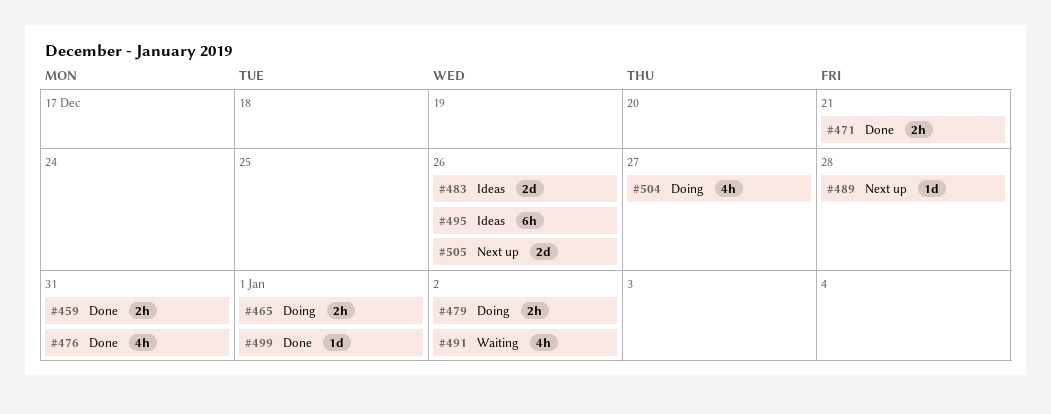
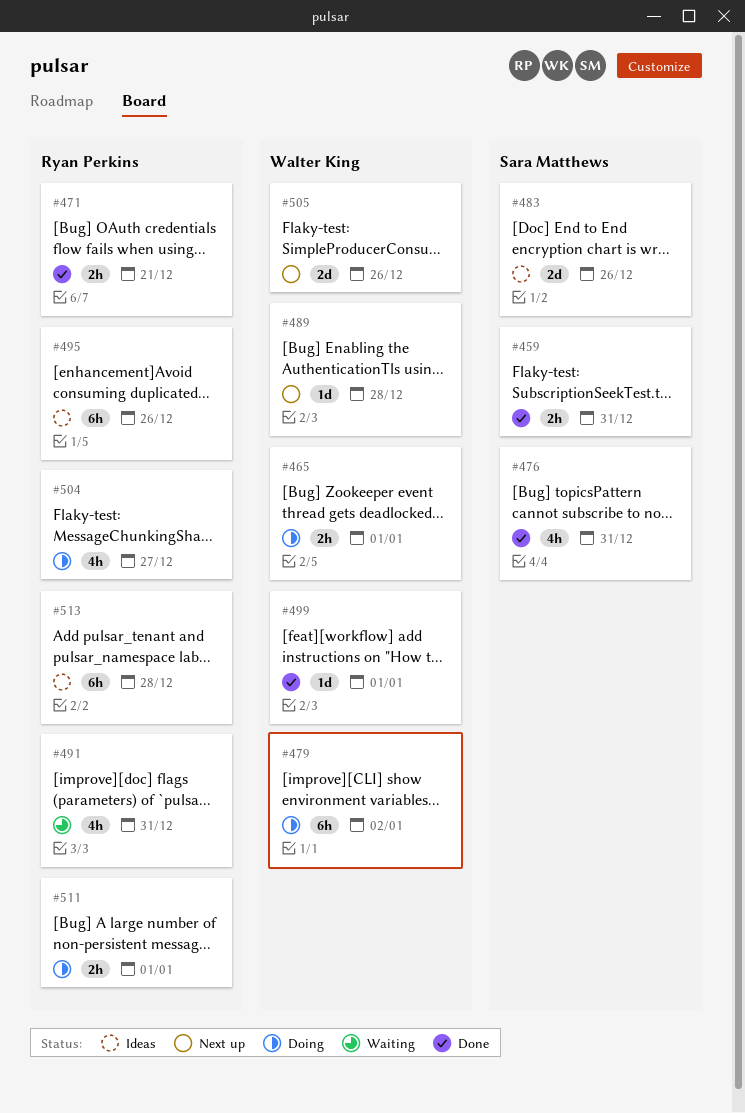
#479, estimate: 2h -> 6h
#491, due: Jan 2 -> Dec 31
#511: none -> present
#513: none -> present

